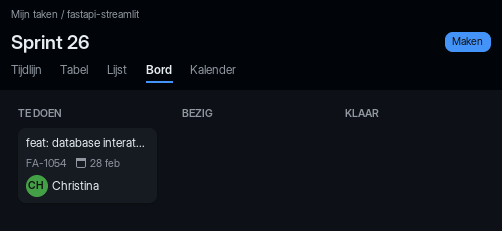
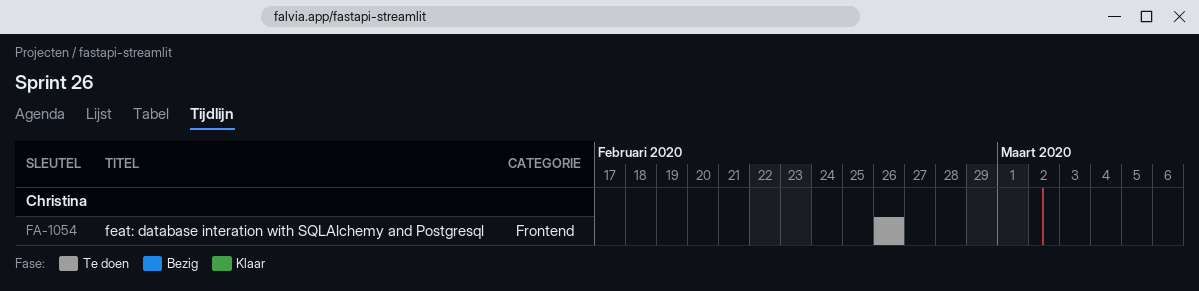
FA-1054, due: Feb 28 -> Feb 26

